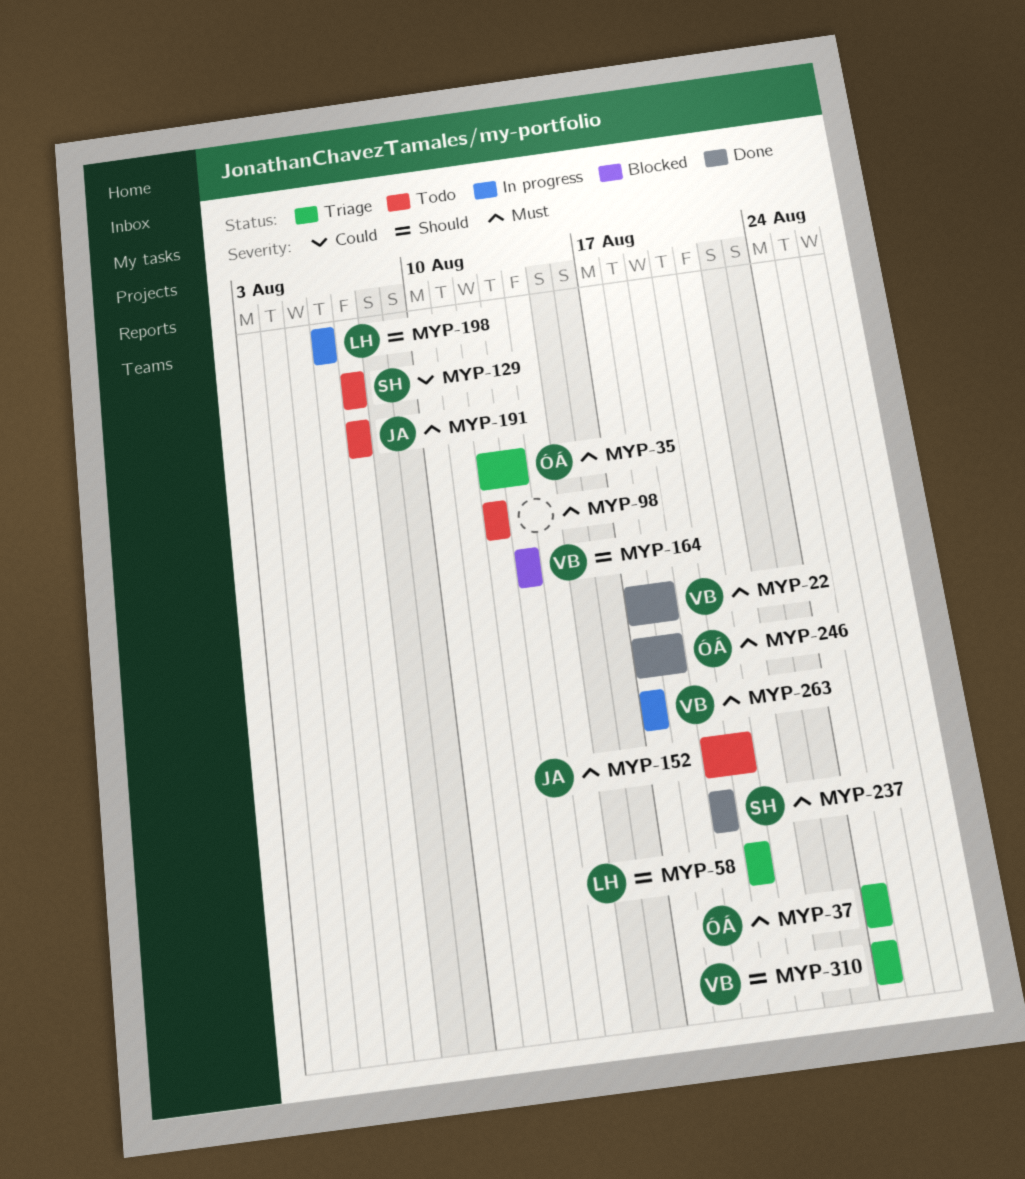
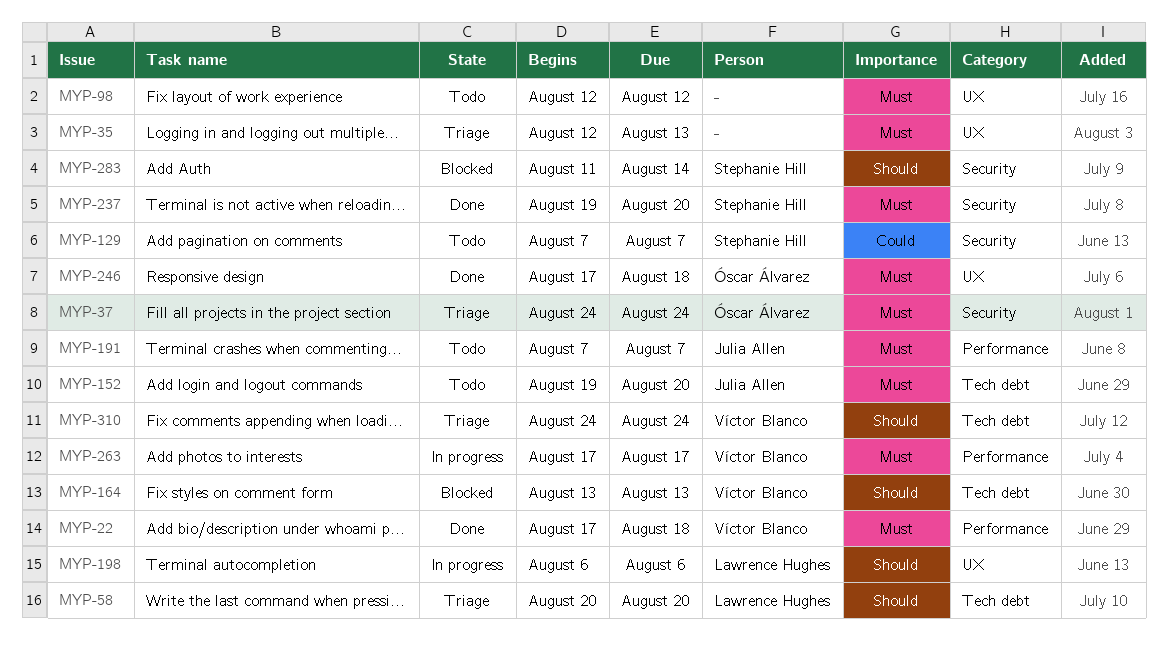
MYP-35, owner: Óscar Álvarez -> none
MYP-237, due: Aug 19 -> Aug 20
MYP-283: none -> present

